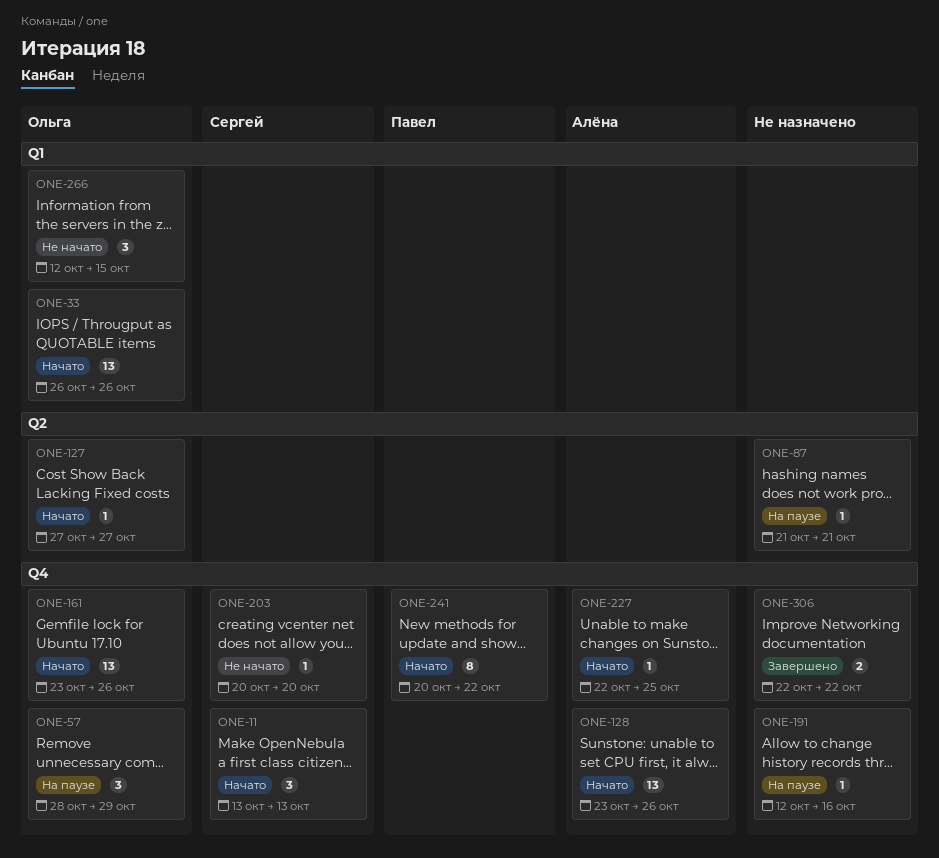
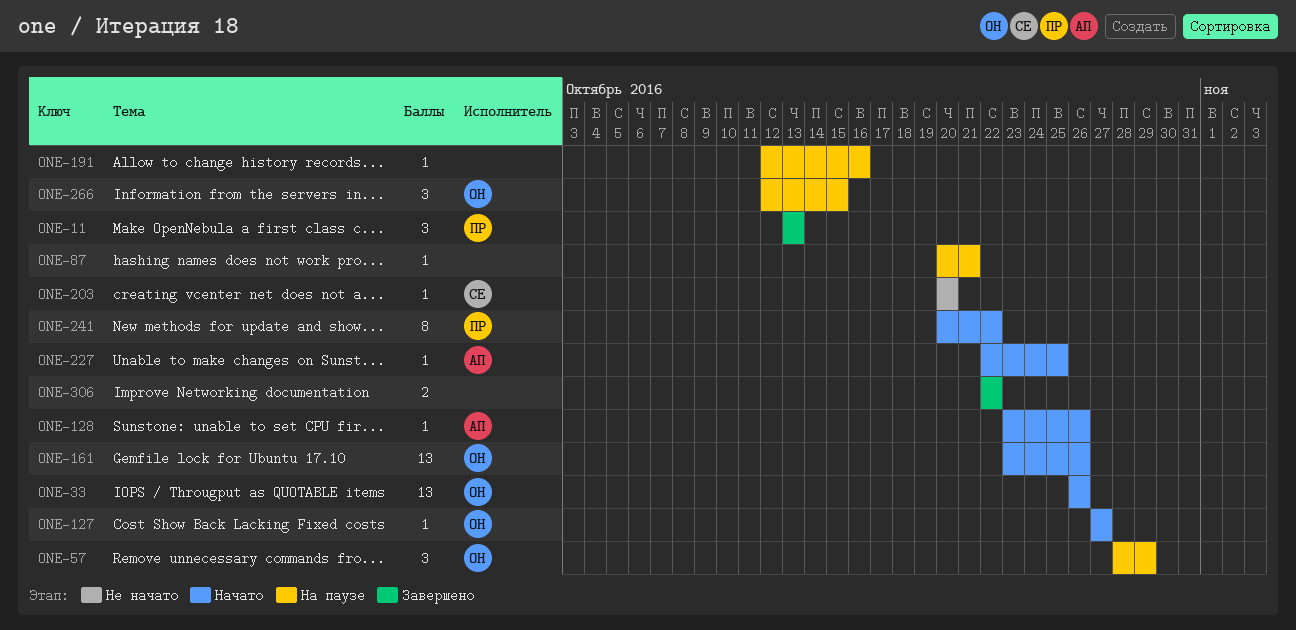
ONE-11, status: Начато -> Завершено
ONE-11, owner: Сергей -> Павел
ONE-87, start: Oct 21 -> Oct 20
ONE-128, estimate: 13 -> 1
ONE-266, status: Не начато -> На паузе

